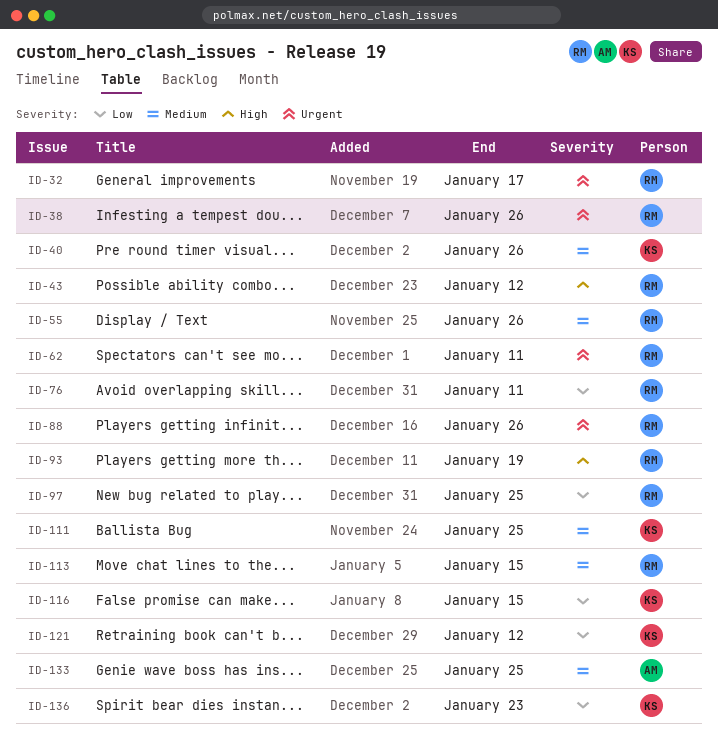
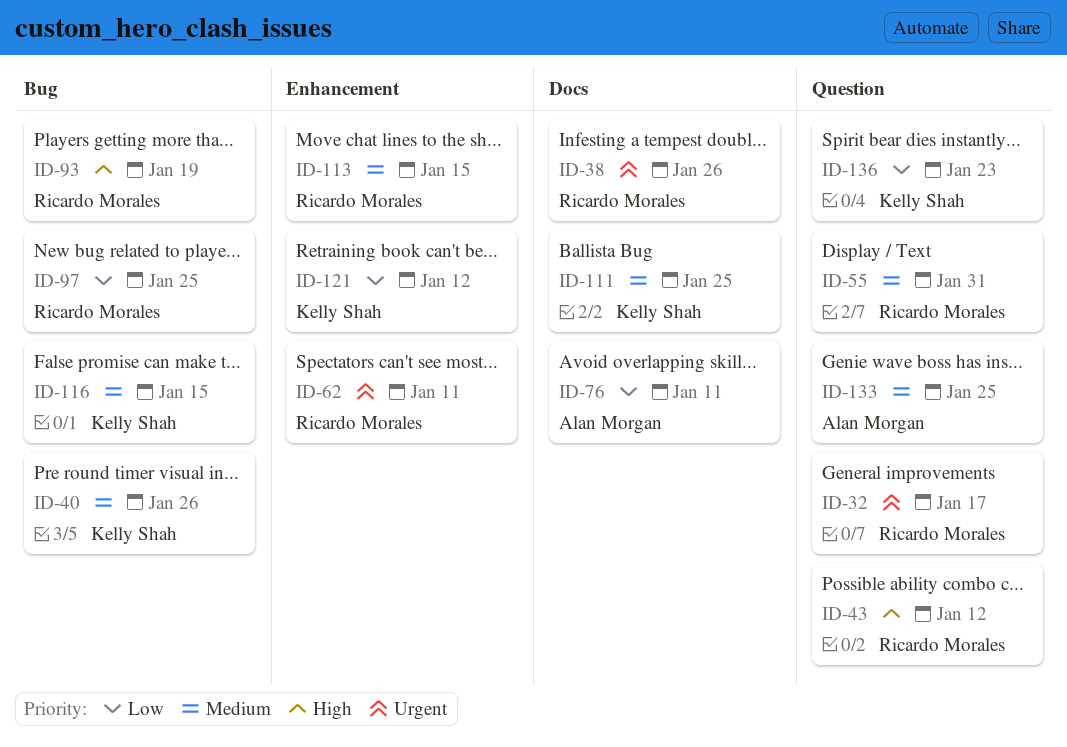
ID-55, due: Jan 26 -> Jan 31
ID-76, owner: Ricardo Morales -> Alan Morgan
ID-88: present -> none
ID-116, priority: Low -> Medium

